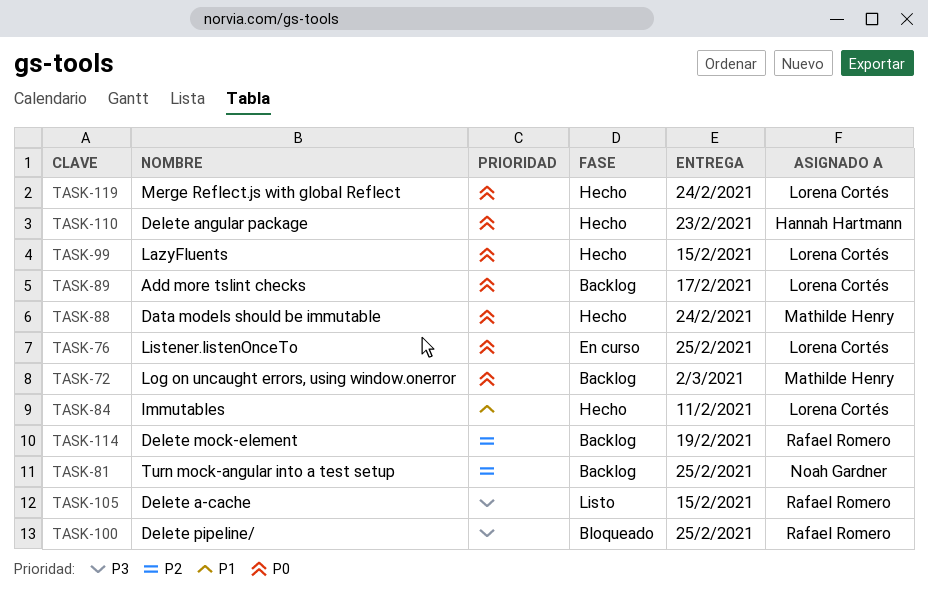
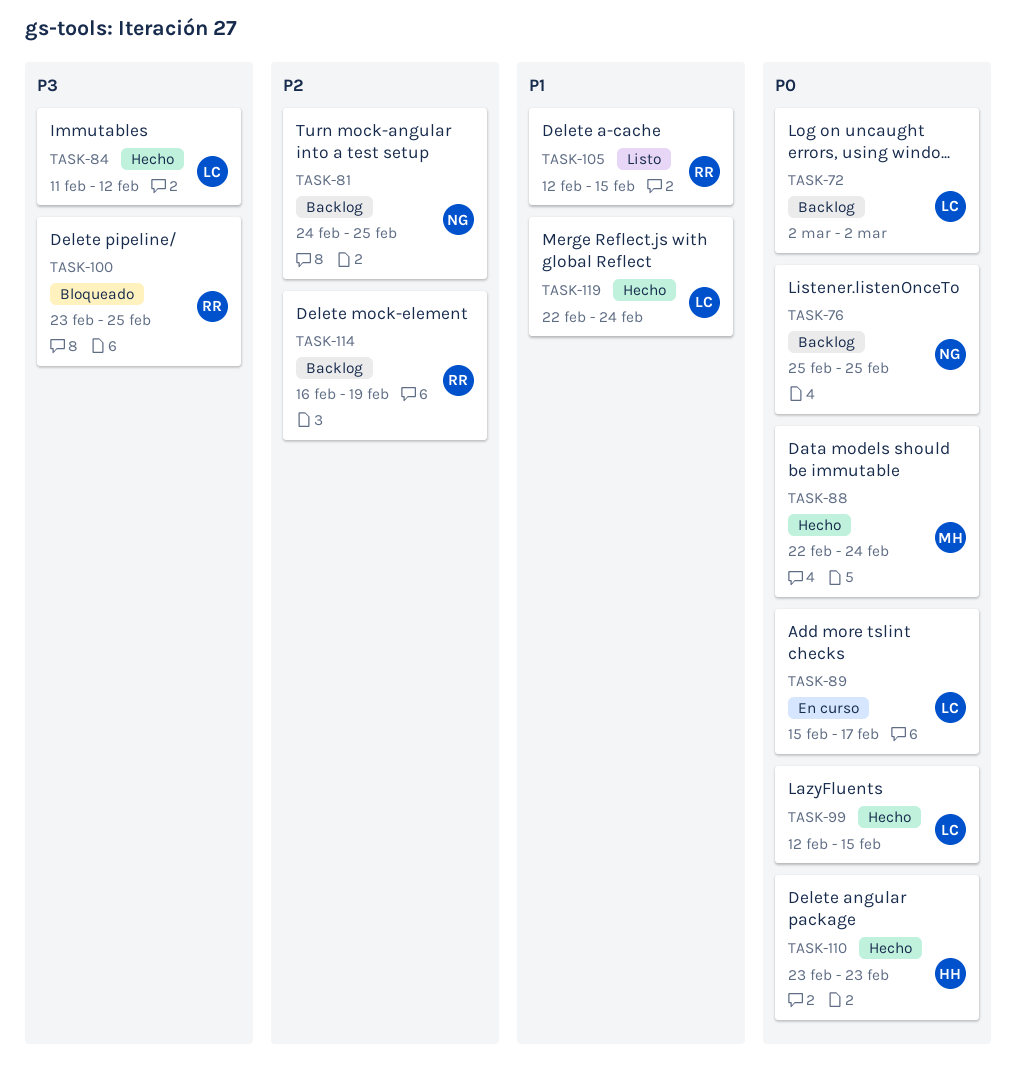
TASK-72, owner: Mathilde Henry -> Lorena Cortés
TASK-76, status: En curso -> Backlog
TASK-76, owner: Lorena Cortés -> Noah Gardner
TASK-84, priority: P1 -> P3
TASK-84, due: Feb 11 -> Feb 12
TASK-89, status: Backlog -> En curso
TASK-105, priority: P3 -> P1
TASK-119, priority: P0 -> P1

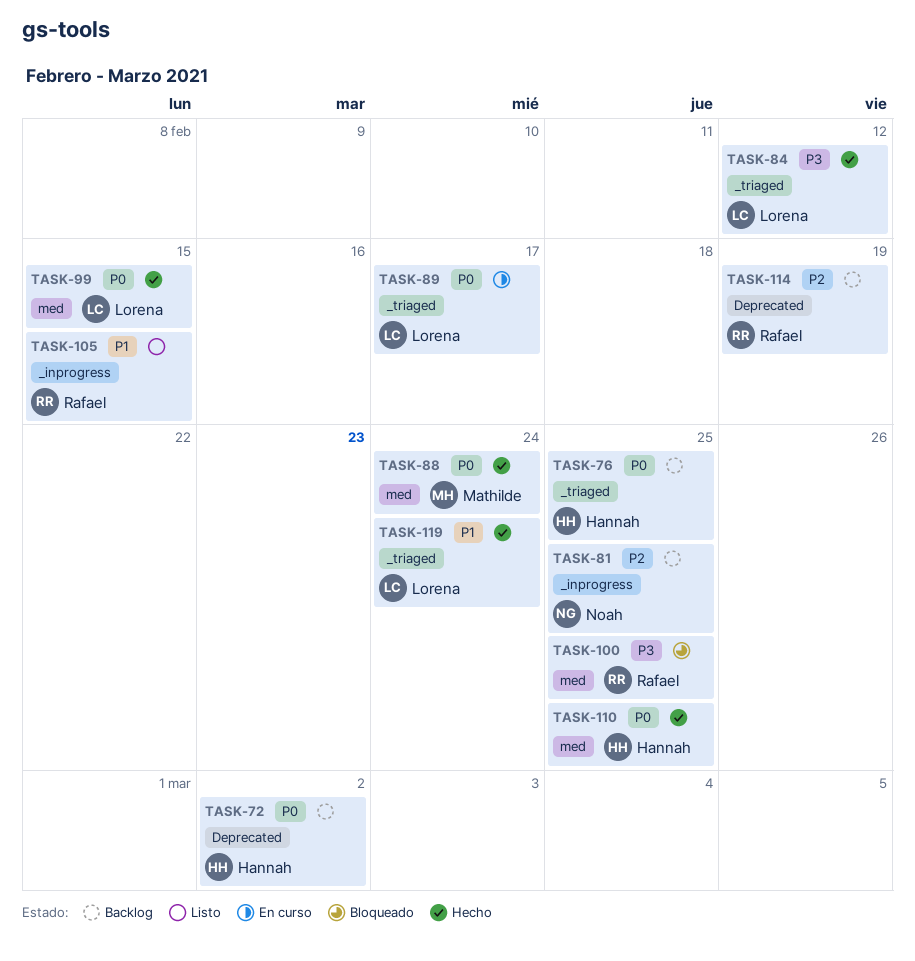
TASK-72, owner: Lorena -> Hannah
TASK-76, owner: Noah -> Hannah
TASK-110, due: Feb 23 -> Feb 25

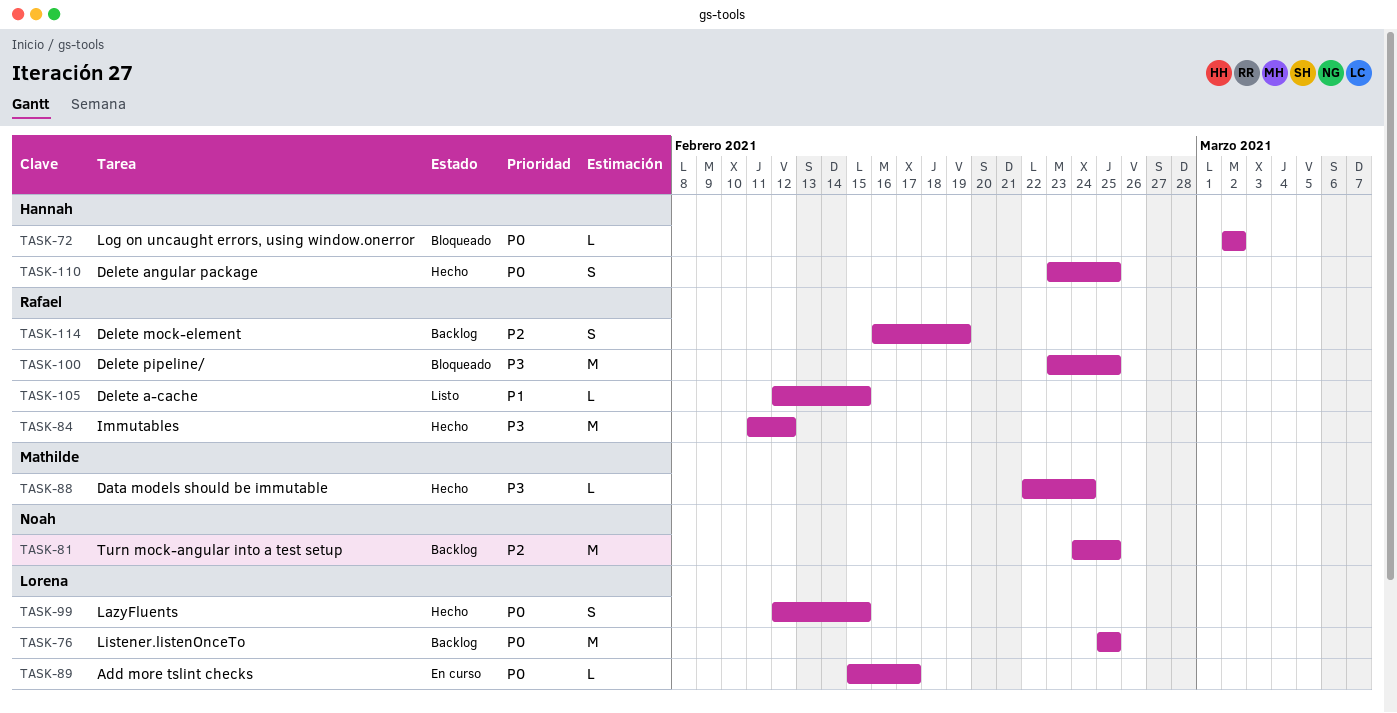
TASK-72, status: Backlog -> Bloqueado
TASK-76, owner: Hannah -> Lorena
TASK-84, owner: Lorena -> Rafael
TASK-88, priority: P0 -> P3
TASK-119: present -> none

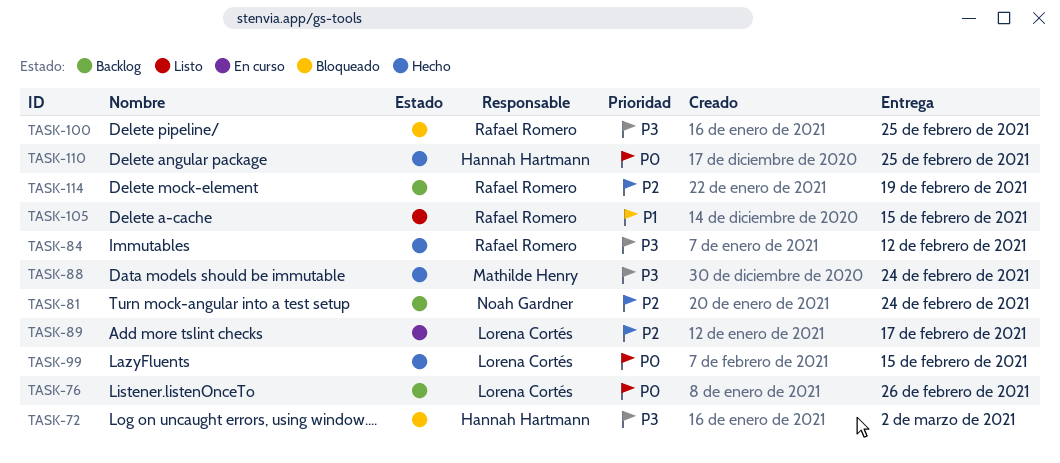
TASK-72, priority: P0 -> P3
TASK-76, due: Feb 25 -> Feb 26
TASK-81, due: Feb 25 -> Feb 24
TASK-89, priority: P0 -> P2

